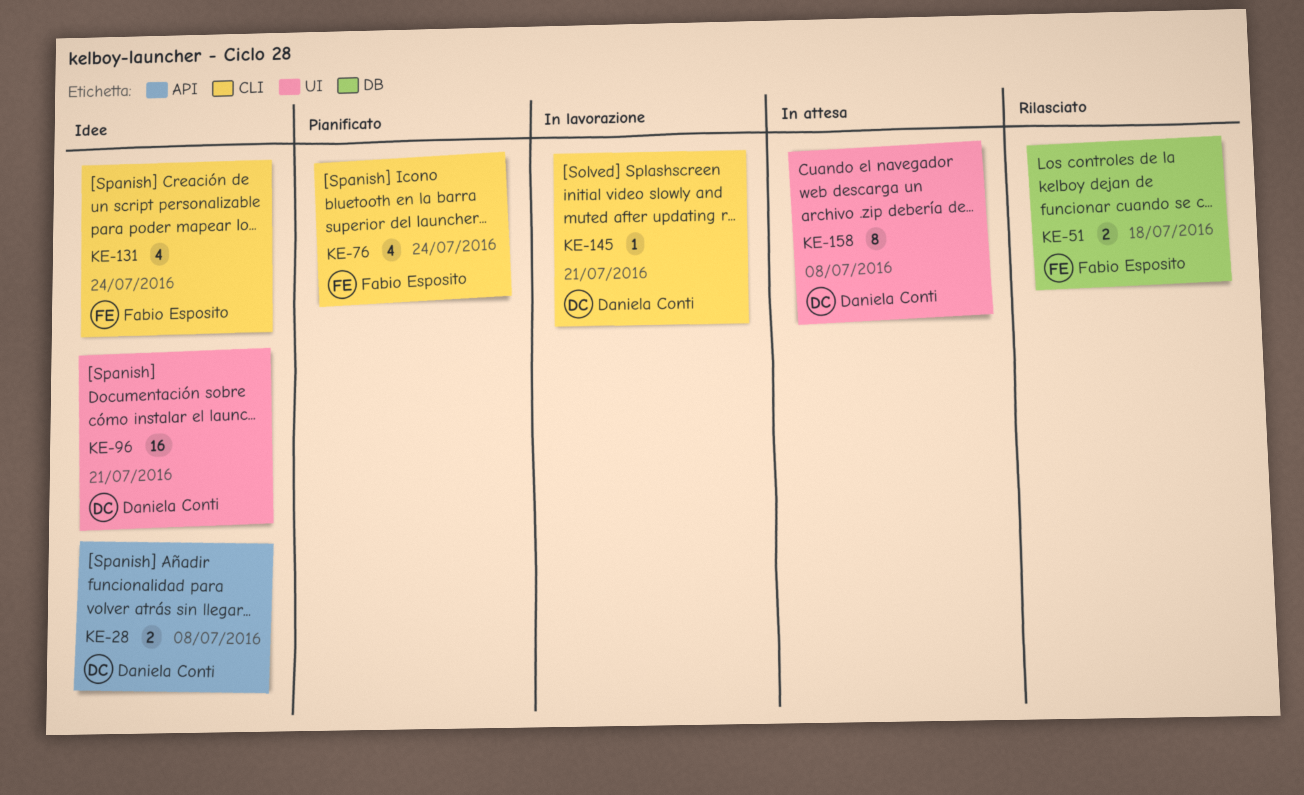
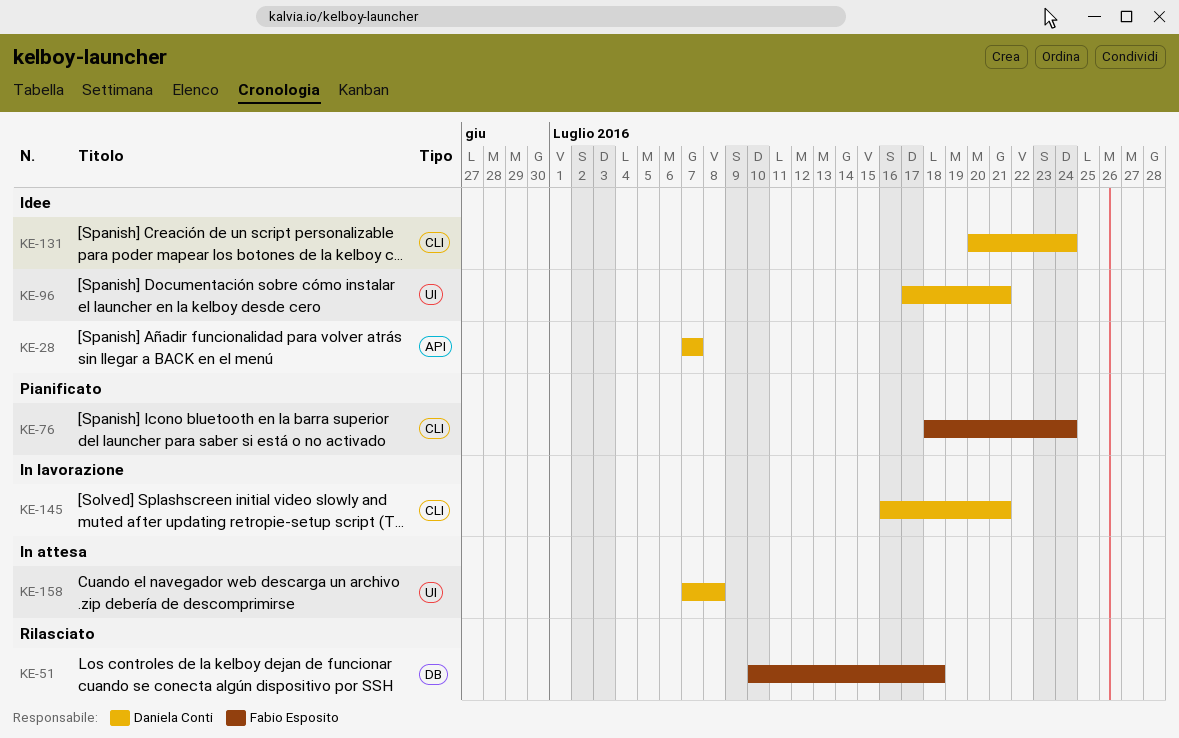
KE-28, due: Jul 8 -> Jul 7
KE-131, owner: Fabio Esposito -> Daniela Conti

